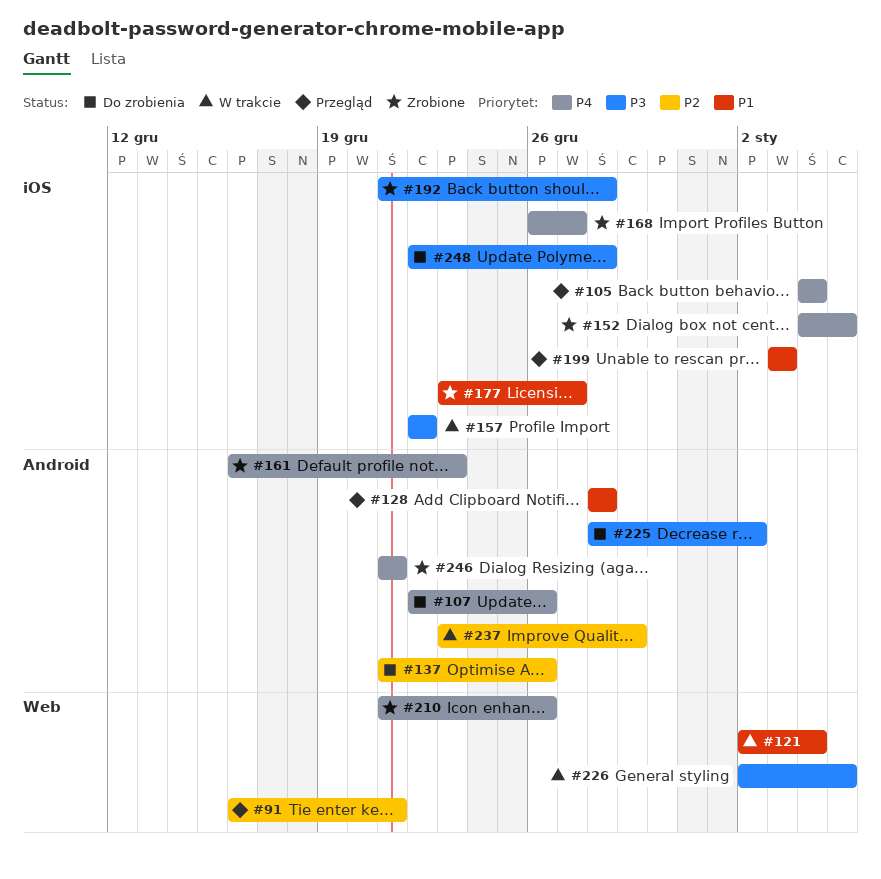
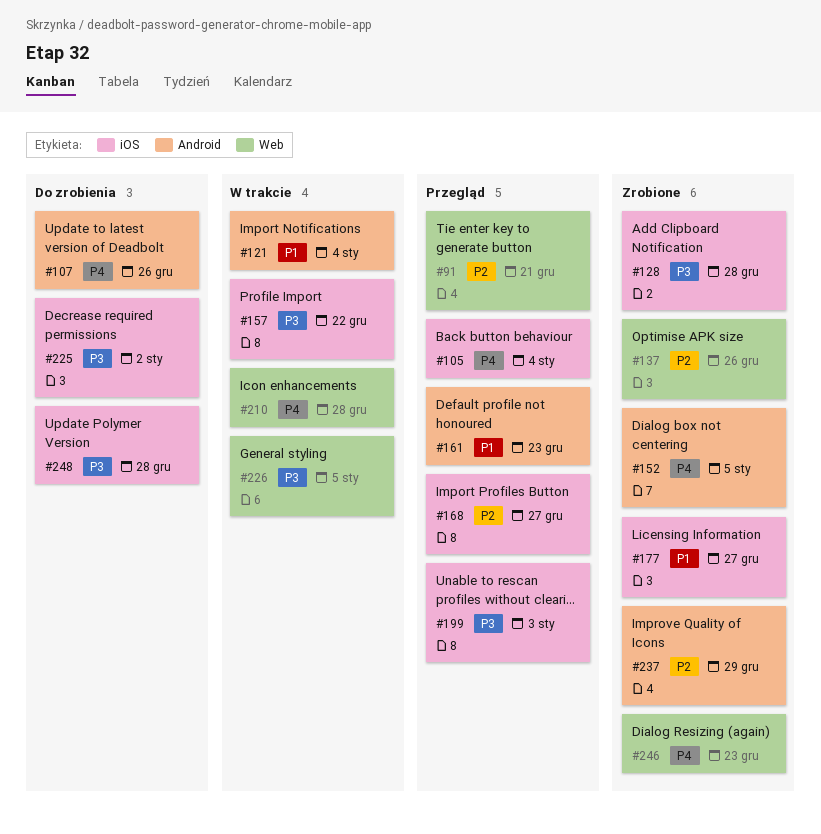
#121, label: Web -> Android
#128, status: Przegląd -> Zrobione
#128, priority: P1 -> P3
#128, label: Android -> iOS
#137, status: Do zrobienia -> Zrobione
#137, label: Android -> Web
#152, label: iOS -> Android
#161, status: Zrobione -> Przegląd
#161, priority: P4 -> P1
#168, status: Zrobione -> Przegląd
#168, priority: P4 -> P2
#192: present -> none
#199, priority: P1 -> P3
#210, status: Zrobione -> W trakcie
#210, due: Dec 26 -> Dec 28
#225, label: Android -> iOS
#237, status: W trakcie -> Zrobione
#246, label: Android -> Web
#246, due: Dec 21 -> Dec 23

